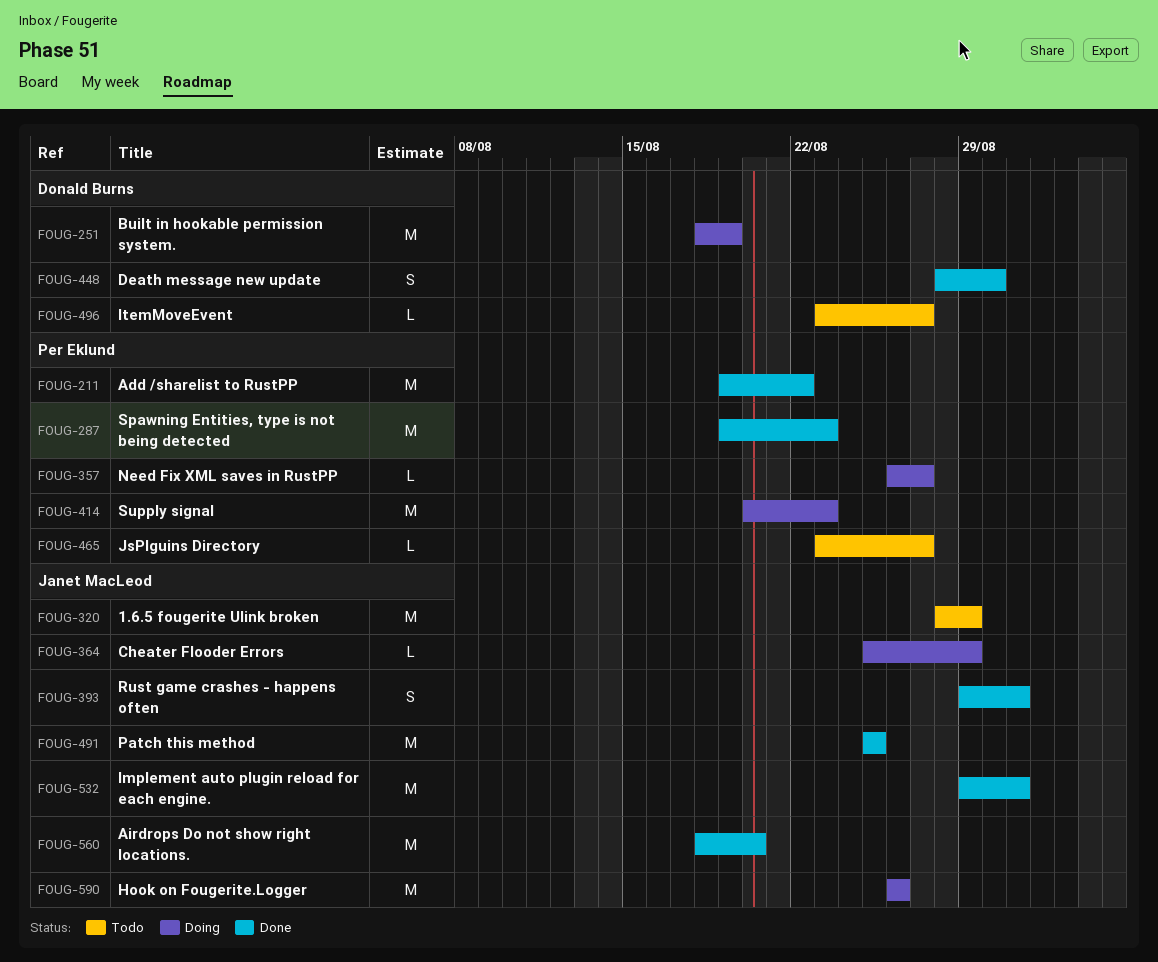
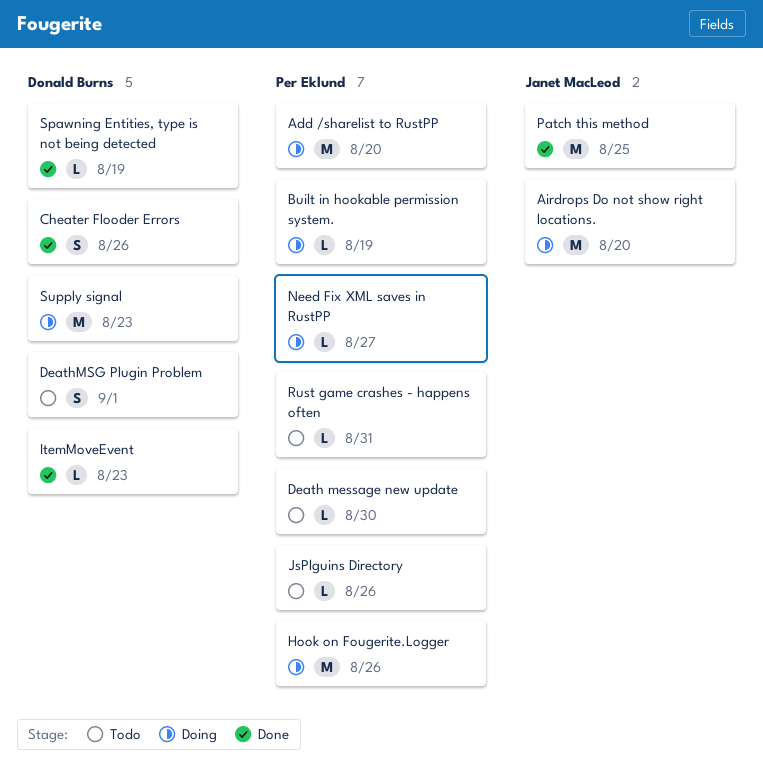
1.6.5 fougerite Ulink broken: present -> none
Add /sharelist to RustPP, status: Done -> Doing
Add /sharelist to RustPP, due: Aug 22 -> Aug 20
Airdrops Do not show right locations., status: Done -> Doing
Built in hookable permission system., owner: Donald Burns -> Per Eklund
Built in hookable permission system., estimate: M -> L
Cheater Flooder Errors, status: Doing -> Done
Cheater Flooder Errors, owner: Janet MacLeod -> Donald Burns
Cheater Flooder Errors, estimate: L -> S
Cheater Flooder Errors, due: Aug 29 -> Aug 26
Death message new update, status: Done -> Todo
Death message new update, owner: Donald Burns -> Per Eklund
Death message new update, estimate: S -> L
DeathMSG Plugin Problem: none -> present
Hook on Fougerite.Logger, owner: Janet MacLeod -> Per Eklund
Implement auto plugin reload for each engine.: present -> none
ItemMoveEvent, status: Todo -> Done
ItemMoveEvent, due: Aug 27 -> Aug 23
JsPlguins Directory, due: Aug 27 -> Aug 26
Rust game crashes - happens often, status: Done -> Todo
Rust game crashes - happens often, owner: Janet MacLeod -> Per Eklund
Rust game crashes - happens often, estimate: S -> L
Spawning Entities, type is not being detected, owner: Per Eklund -> Donald Burns
Spawning Entities, type is not being detected, estimate: M -> L
Spawning Entities, type is not being detected, due: Aug 23 -> Aug 19
Supply signal, owner: Per Eklund -> Donald Burns

